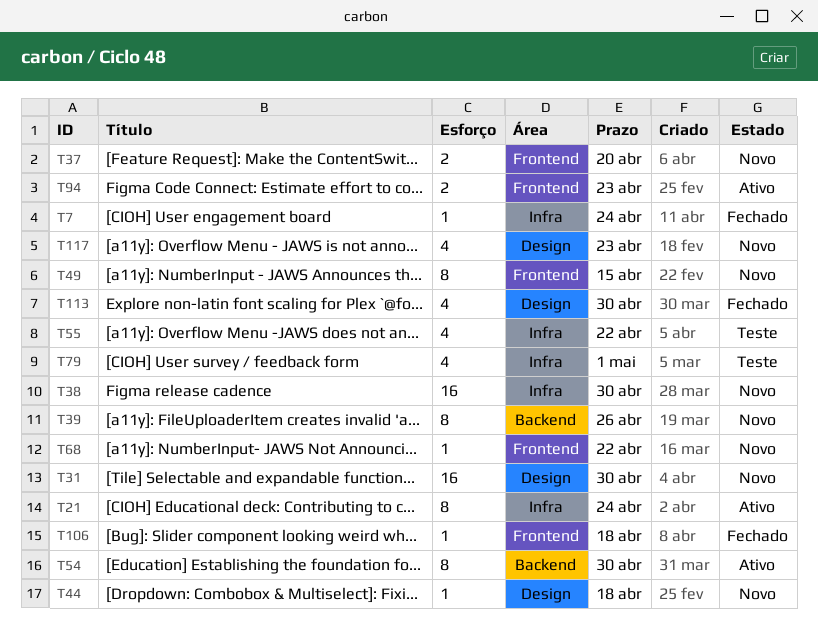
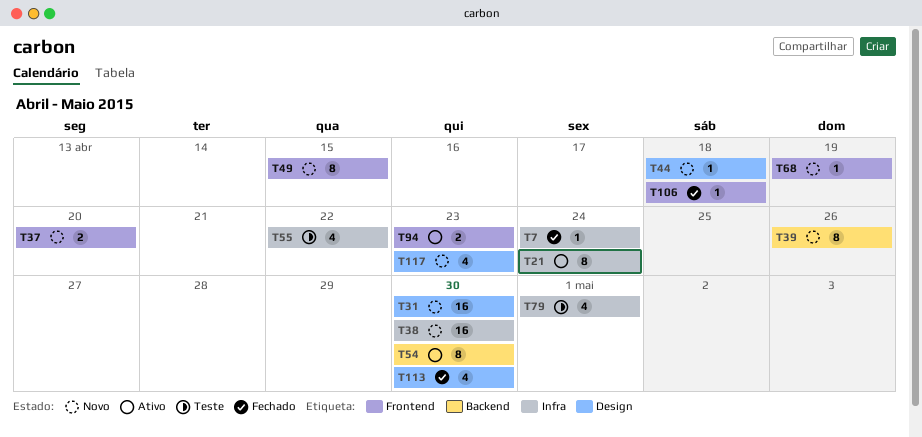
T68, due: Apr 22 -> Apr 19

